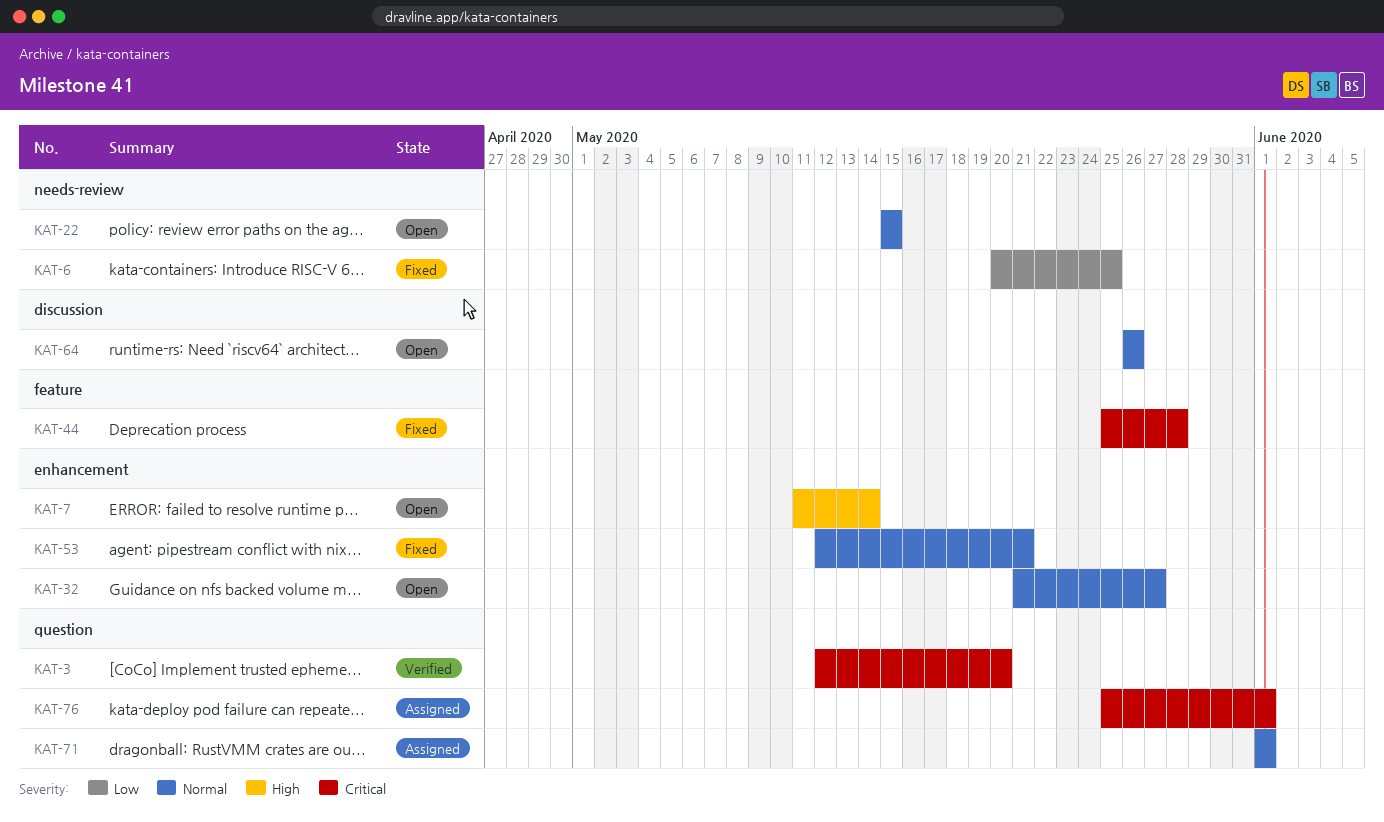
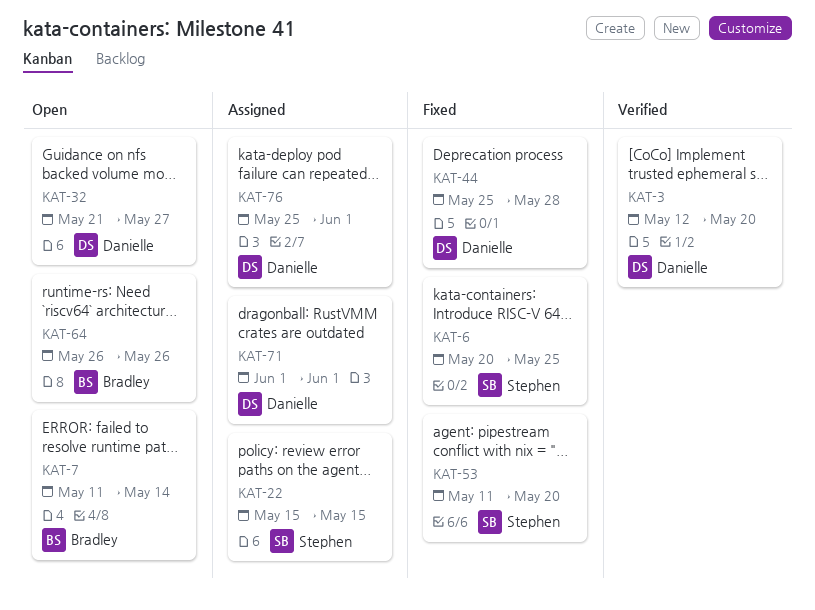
KAT-22, status: Open -> Assigned
KAT-53, start: May 12 -> May 11
KAT-53, due: May 21 -> May 20

